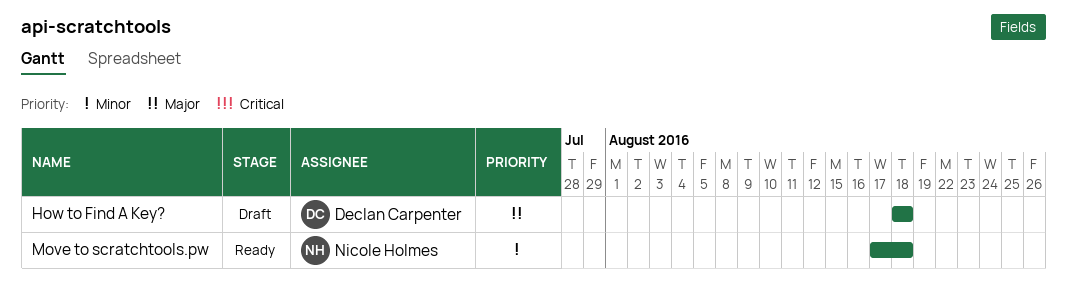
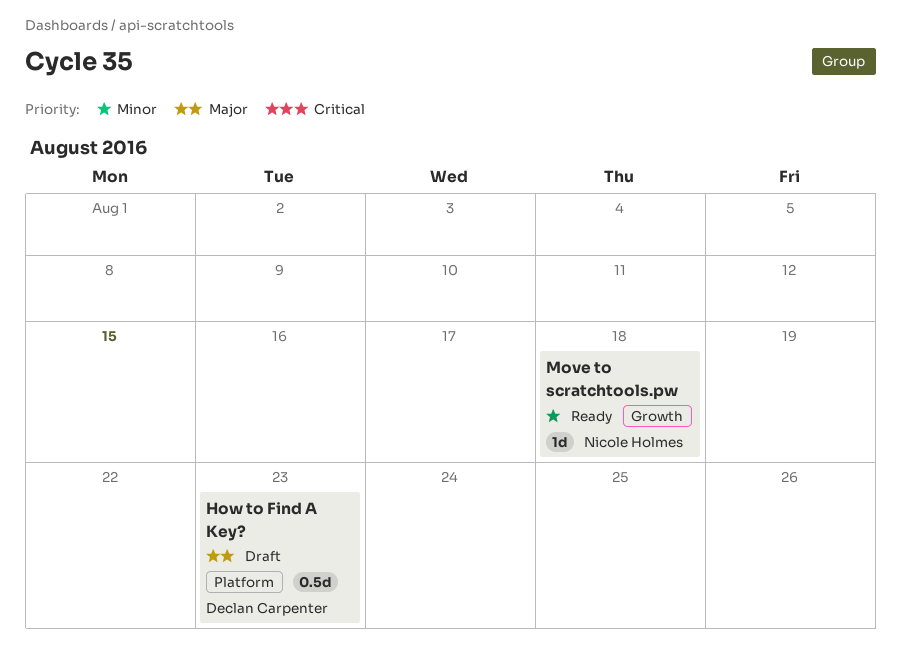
How to Find A Key?, due: Aug 18 -> Aug 23

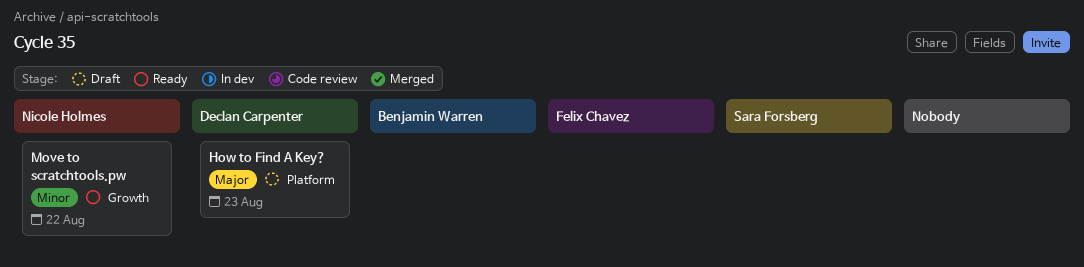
Move to scratchtools.pw, due: Aug 18 -> Aug 22

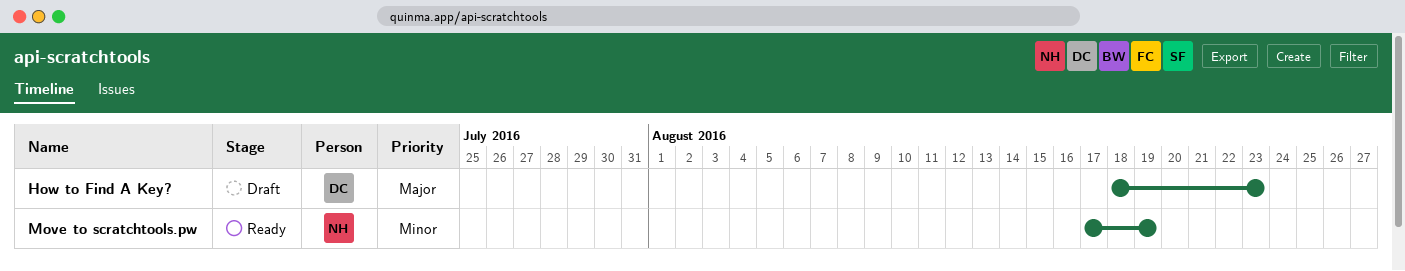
Move to scratchtools.pw, due: Aug 22 -> Aug 19

